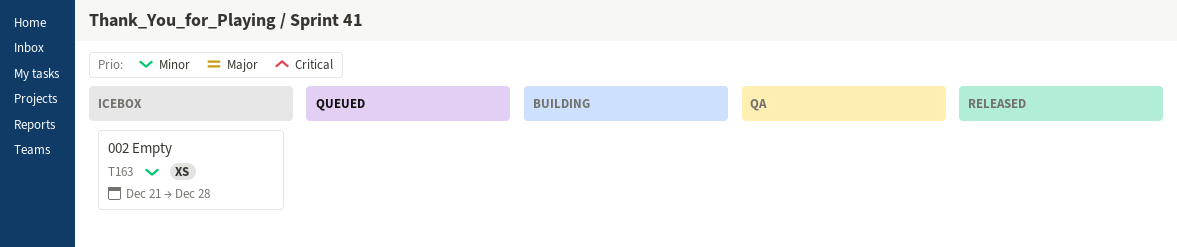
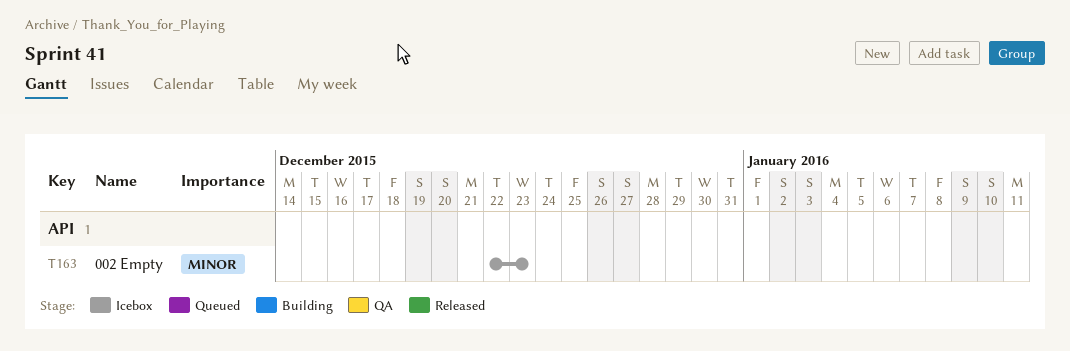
T163, start: Dec 21 -> Dec 22
T163, due: Dec 28 -> Dec 23

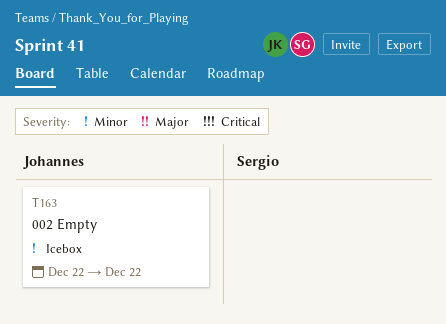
T163, due: Dec 23 -> Dec 22

